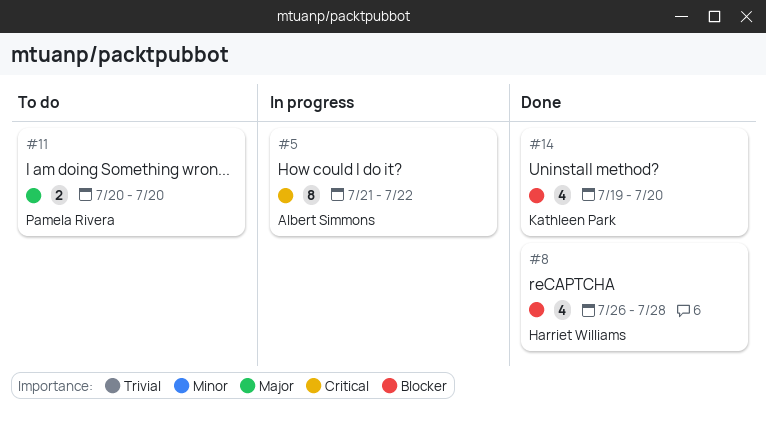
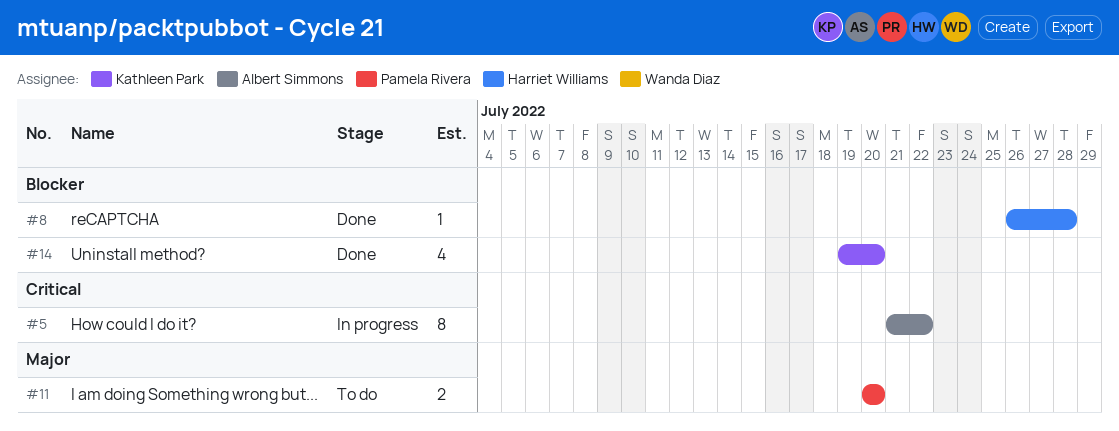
#8, estimate: 4 -> 1

